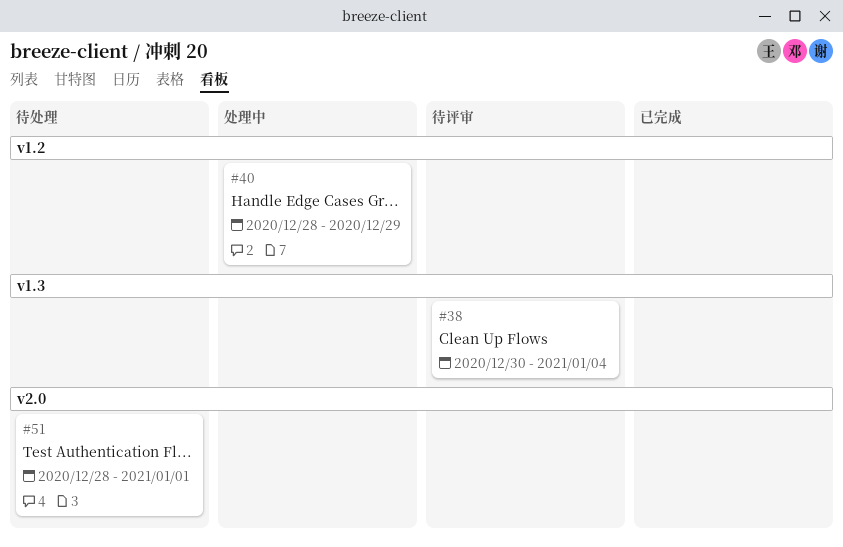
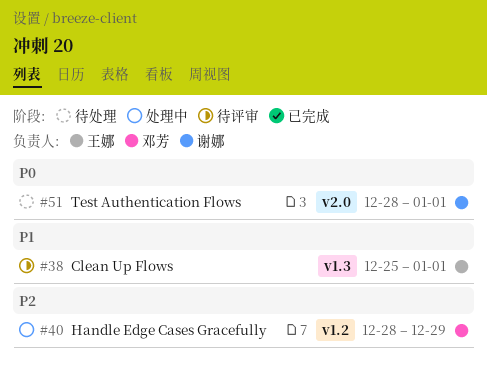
#38, start: Dec 30 -> Dec 25
#38, due: Jan 4 -> Jan 1

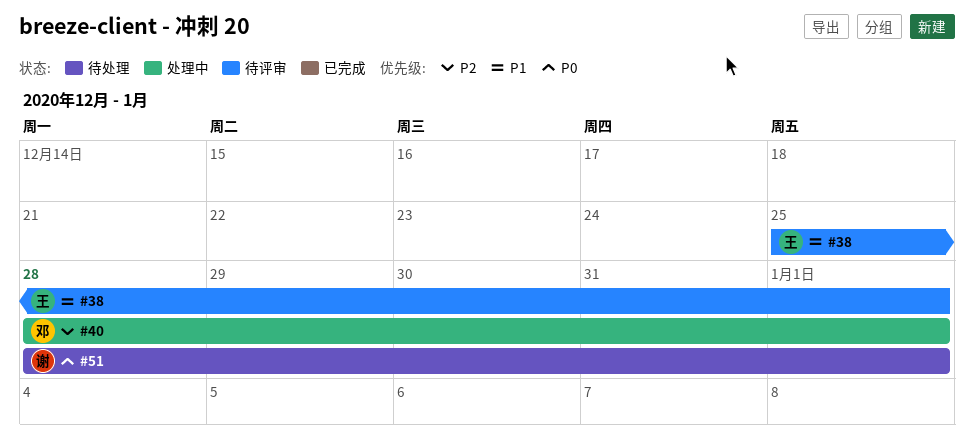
#40, due: Dec 29 -> Jan 1

